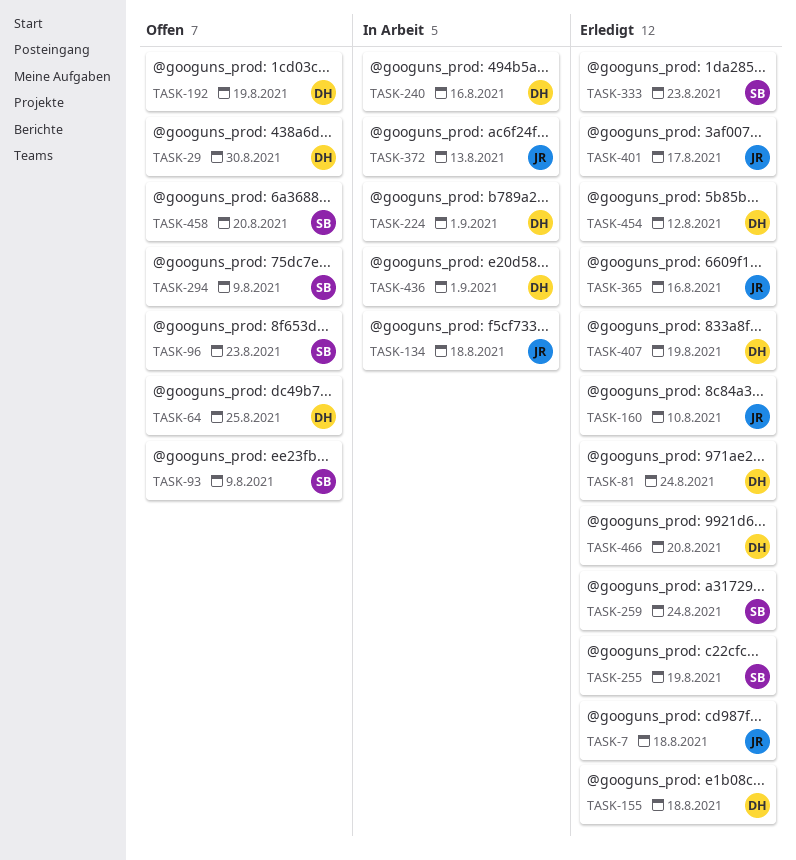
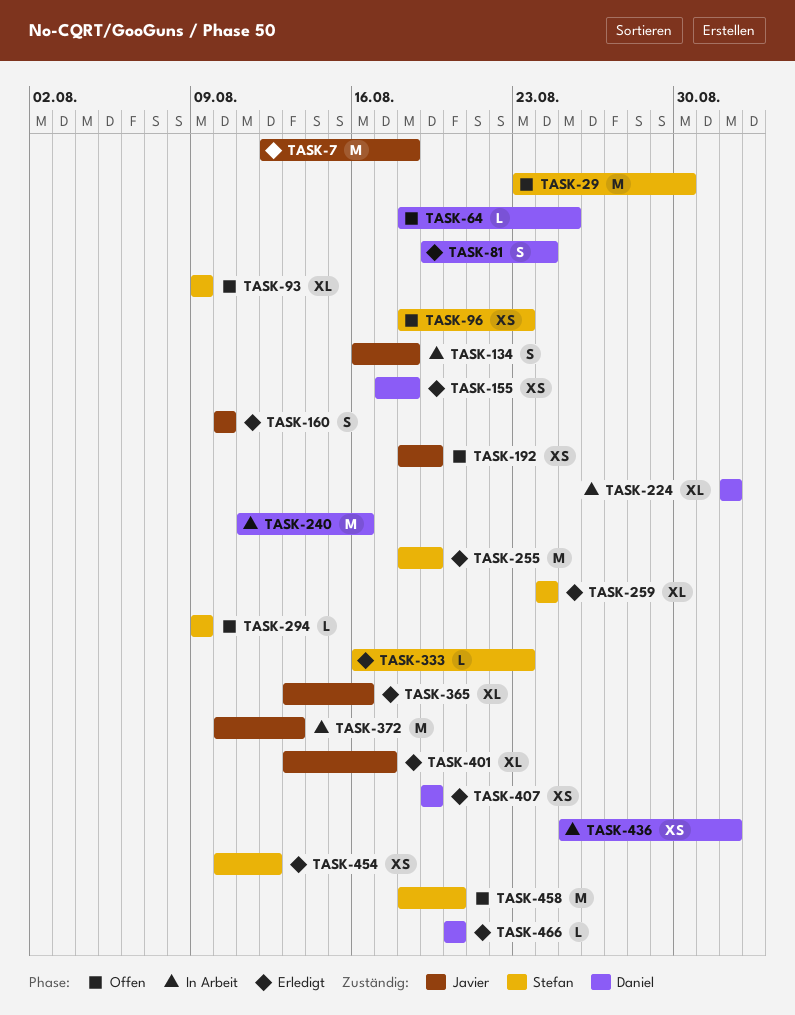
TASK-29, owner: Daniel -> Stefan
TASK-192, owner: Daniel -> Javier
TASK-454, owner: Daniel -> Stefan

